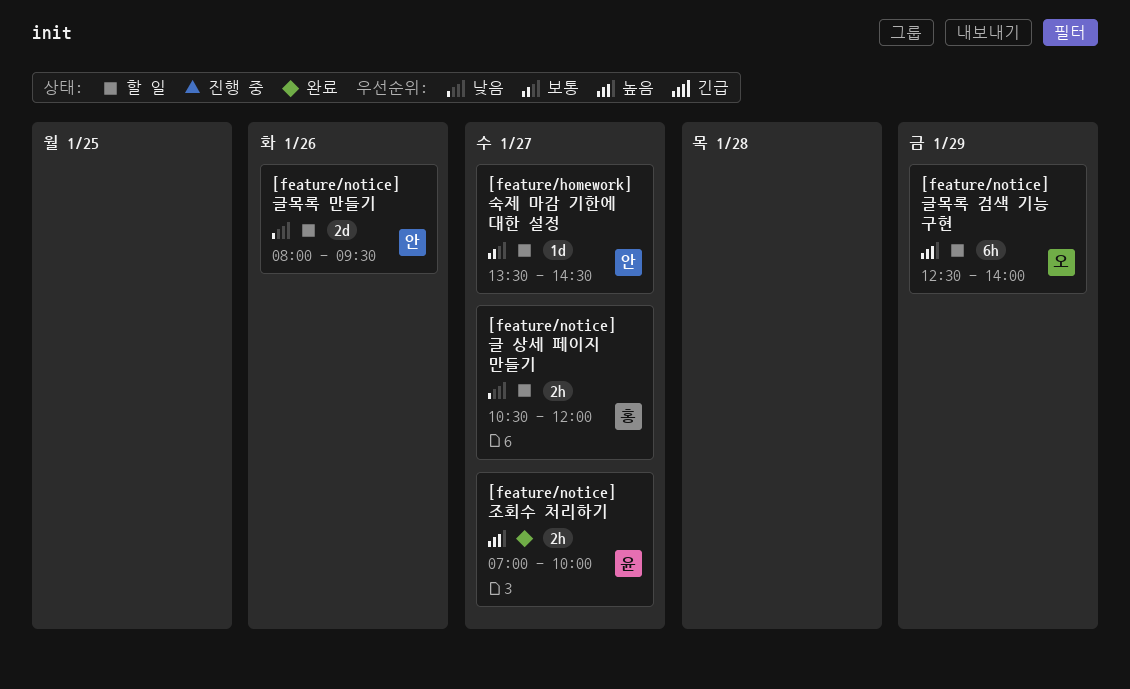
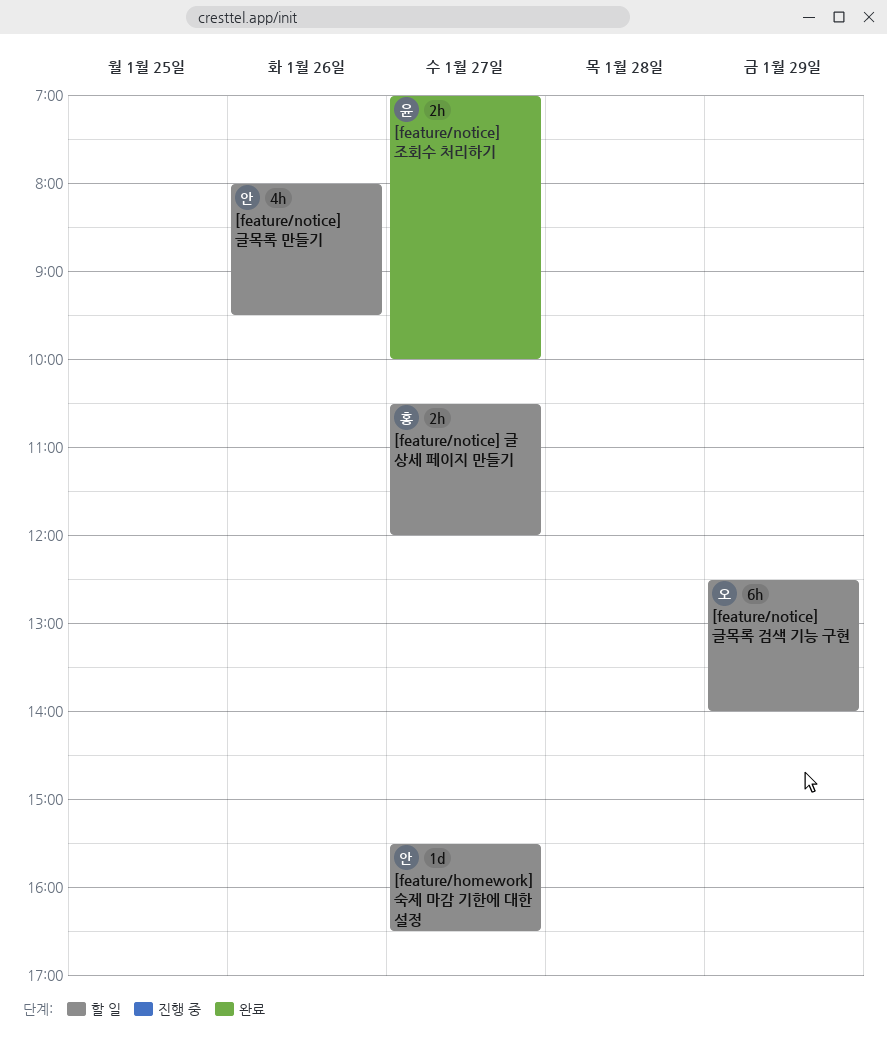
[feature/homework] 숙제 마감 기한에 대한 설정, begins: 13:30 -> 15:30
[feature/homework] 숙제 마감 기한에 대한 설정, ends: 14:30 -> 16:30
[feature/notice] 글목록 만들기, estimate: 2d -> 4h

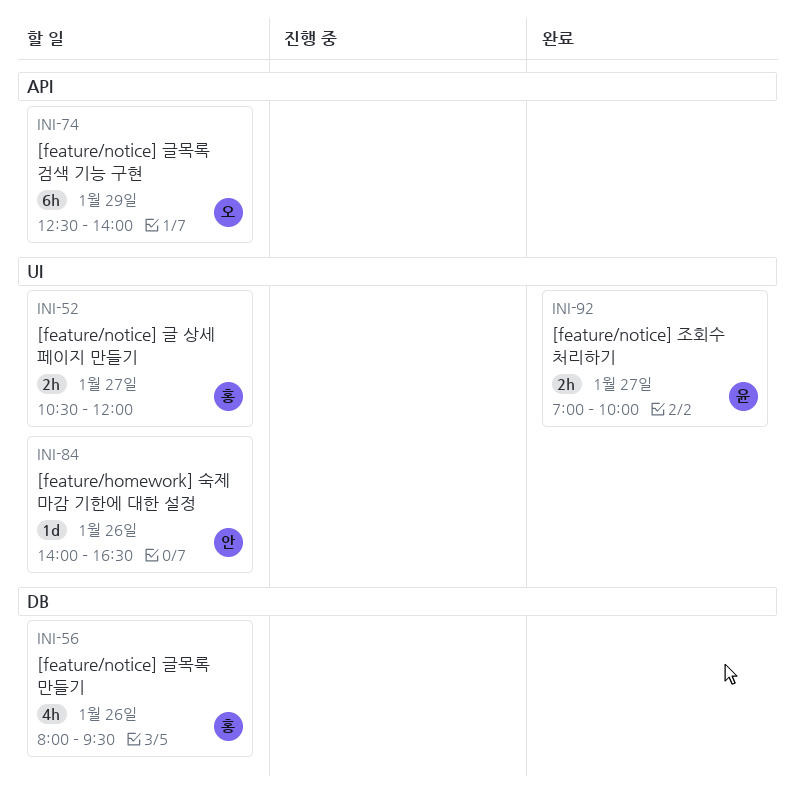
[feature/homework] 숙제 마감 기한에 대한 설정, day: Jan 27 -> Jan 26
[feature/homework] 숙제 마감 기한에 대한 설정, begins: 15:30 -> 14:00
[feature/notice] 글목록 만들기, owner: 안 -> 홍

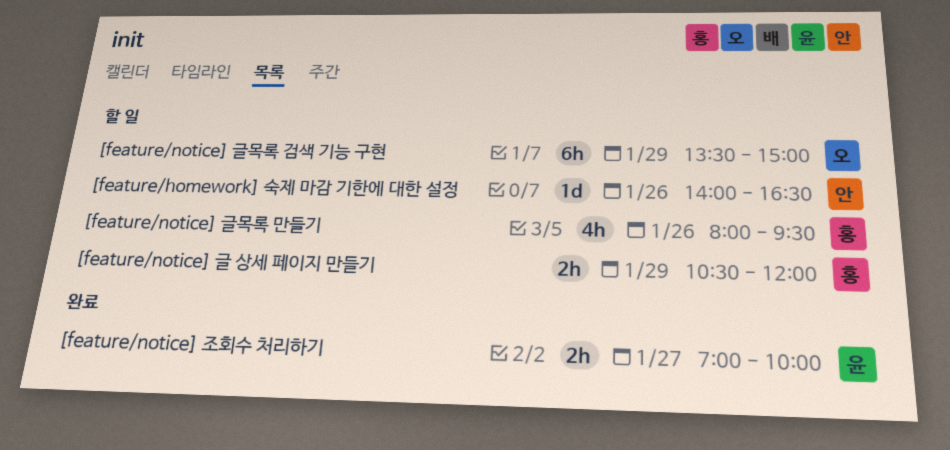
[feature/notice] 글 상세 페이지 만들기, day: Jan 27 -> Jan 29
[feature/notice] 글목록 검색 기능 구현, begins: 12:30 -> 13:30
[feature/notice] 글목록 검색 기능 구현, ends: 14:00 -> 15:00

